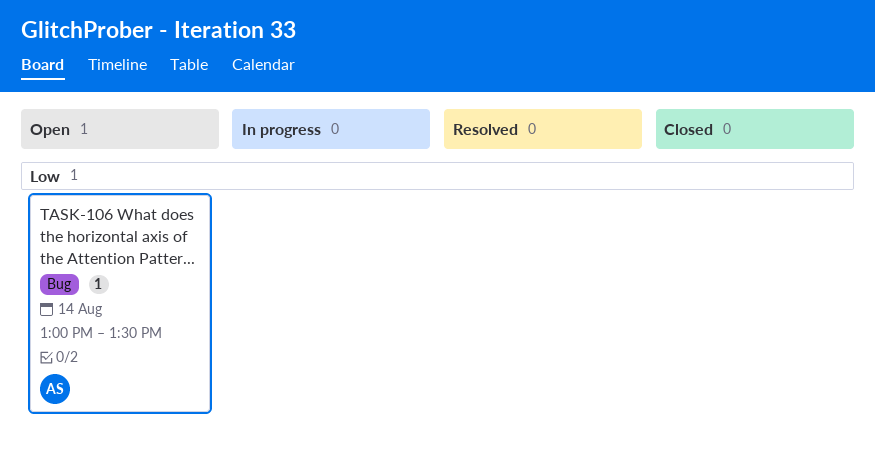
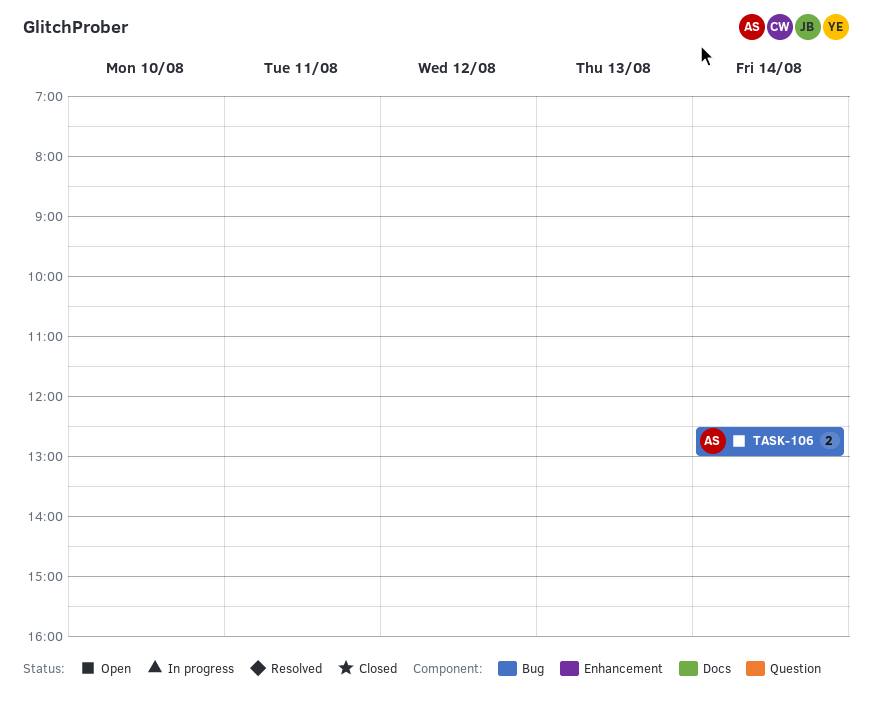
TASK-106, estimate: 1 -> 2
TASK-106, begins: 13:00 -> 12:30
TASK-106, ends: 13:30 -> 13:00

